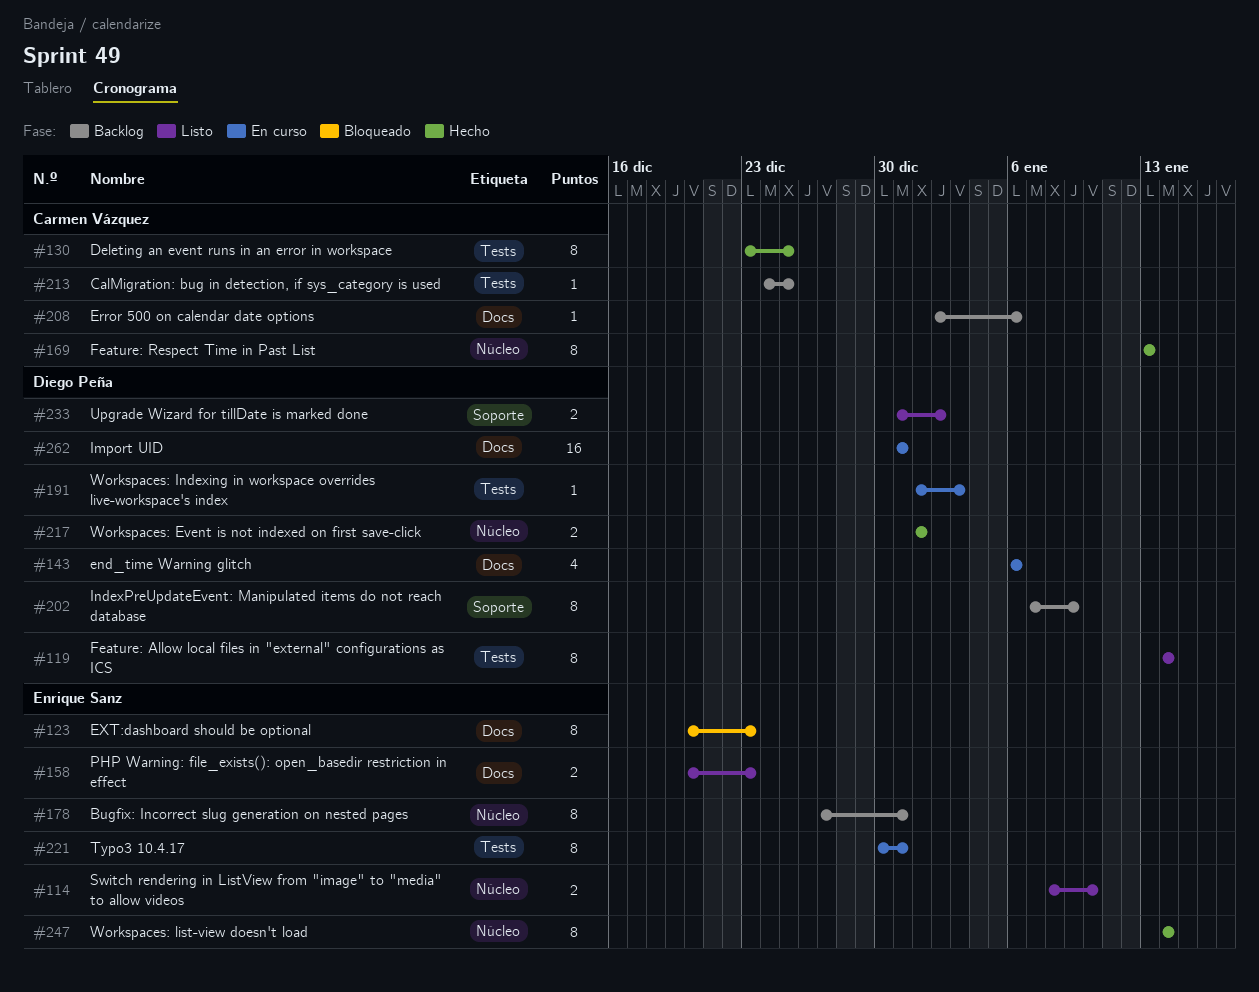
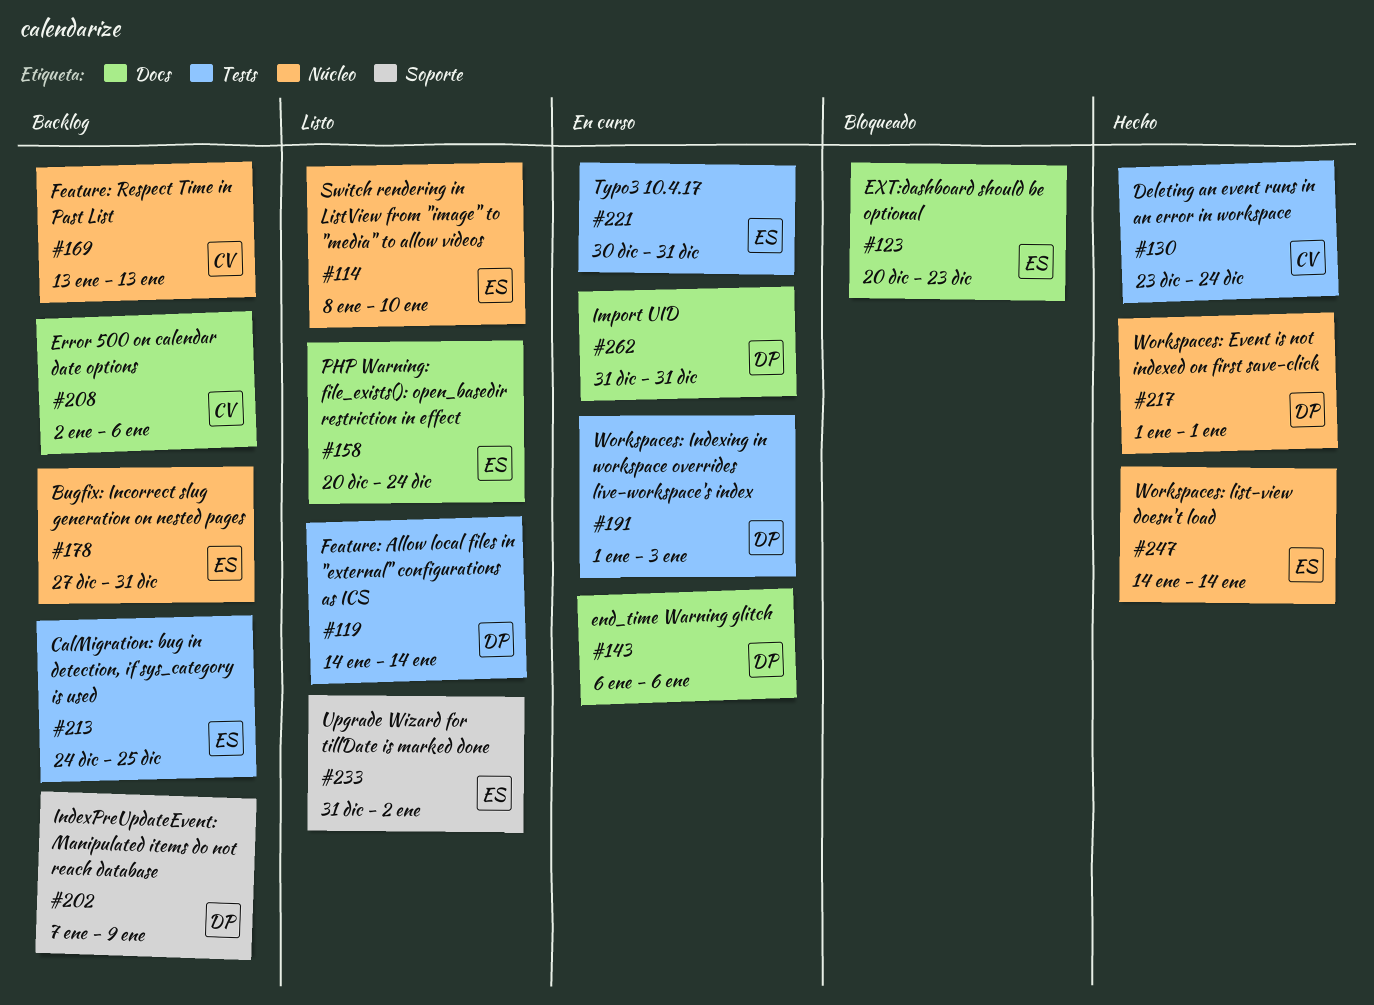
#130, due: Dec 25 -> Dec 24
#158, due: Dec 23 -> Dec 24
#169, status: Hecho -> Backlog
#213, owner: Carmen Vázquez -> Enrique Sanz
#233, owner: Diego Peña -> Enrique Sanz

